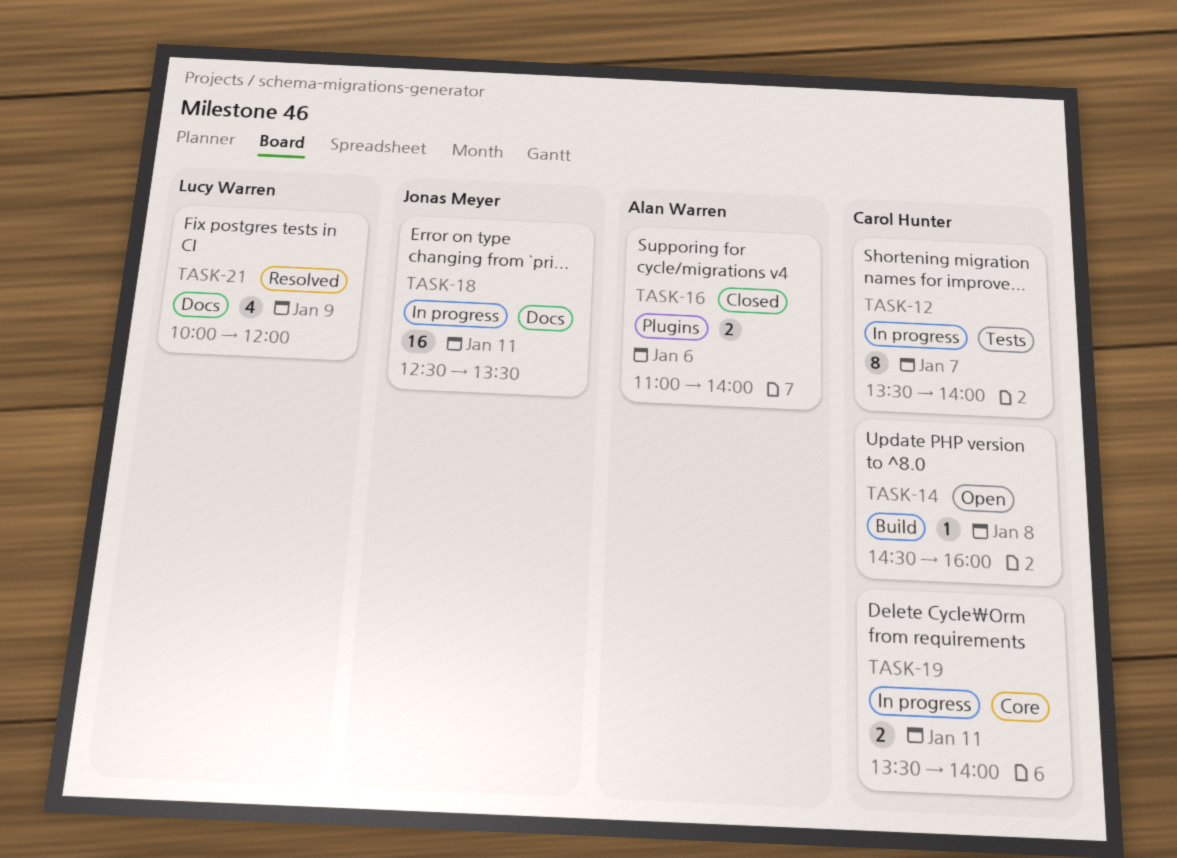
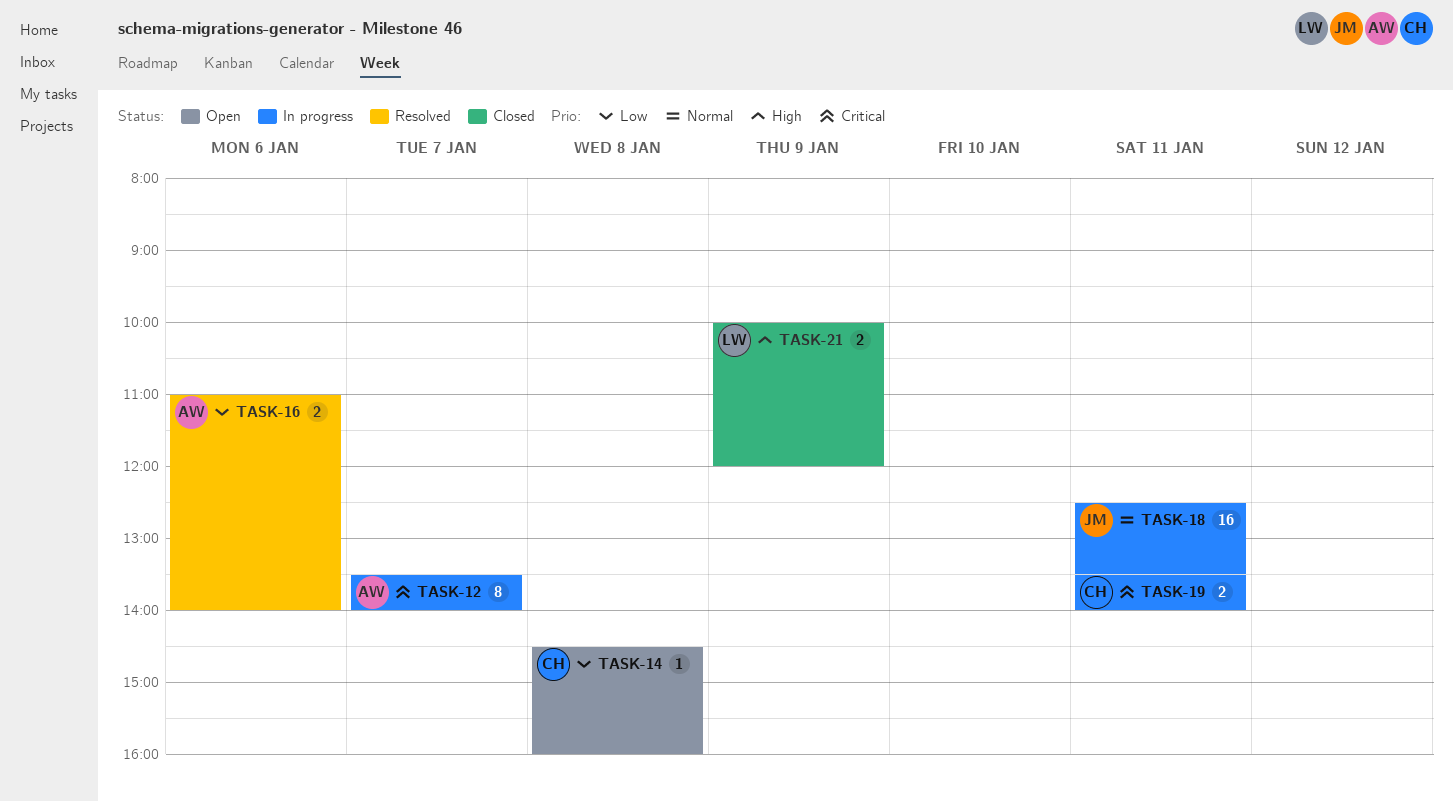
TASK-12, owner: Carol Hunter -> Alan Warren
TASK-16, status: Closed -> Resolved
TASK-21, status: Resolved -> Closed
TASK-21, estimate: 4 -> 2

